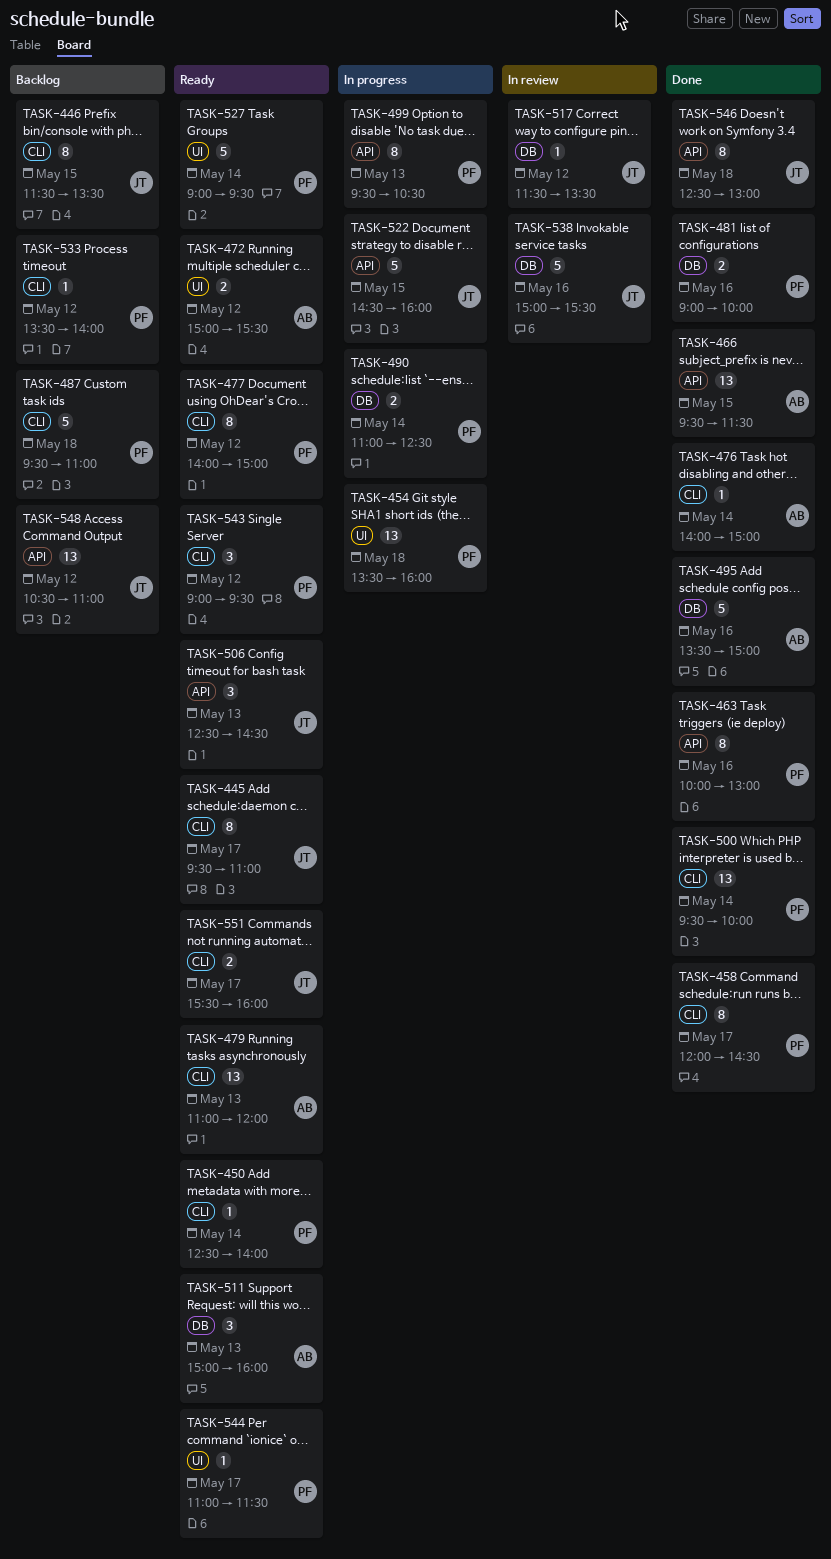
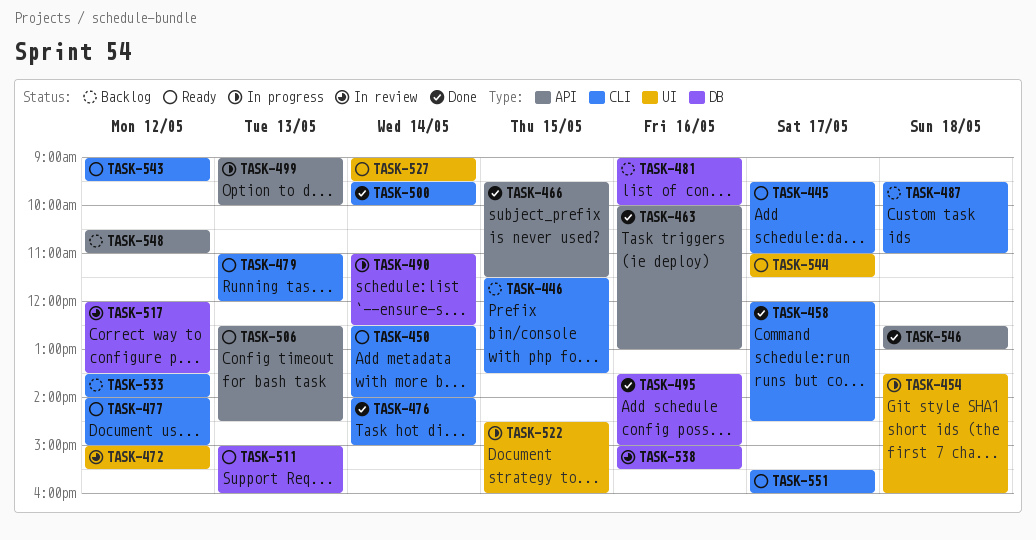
TASK-472, status: Ready -> In review
TASK-481, status: Done -> Backlog
TASK-499, begins: 09:30 -> 09:00
TASK-499, ends: 10:30 -> 10:00
TASK-517, begins: 11:30 -> 12:00
TASK-522, label: API -> UI

